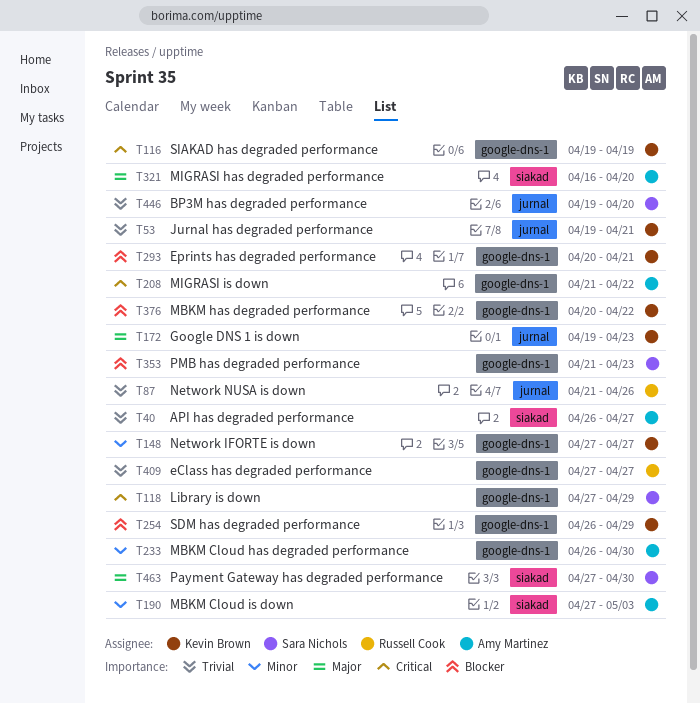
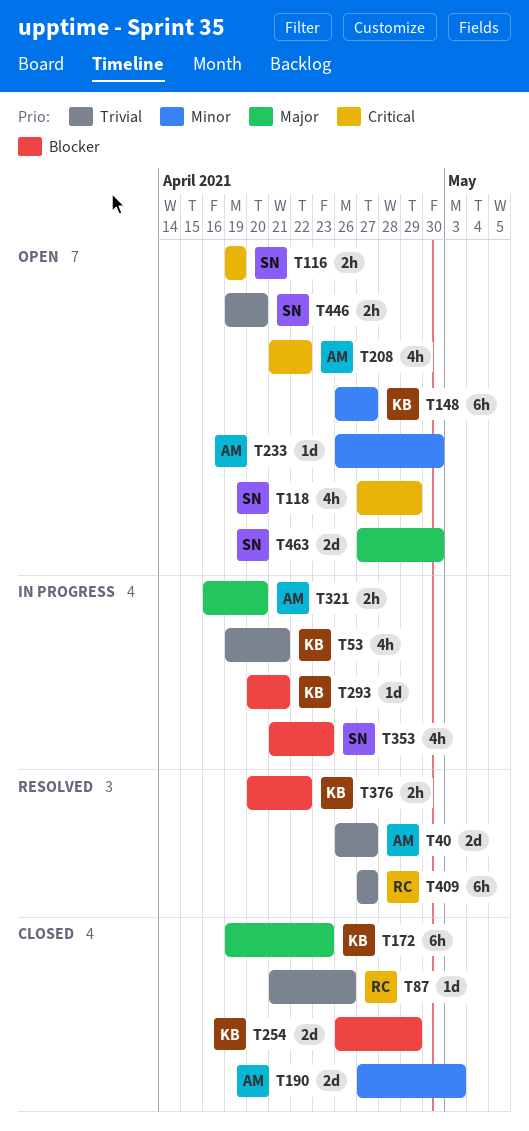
T116, owner: Kevin Brown -> Sara Nichols
T148, start: Apr 27 -> Apr 26

